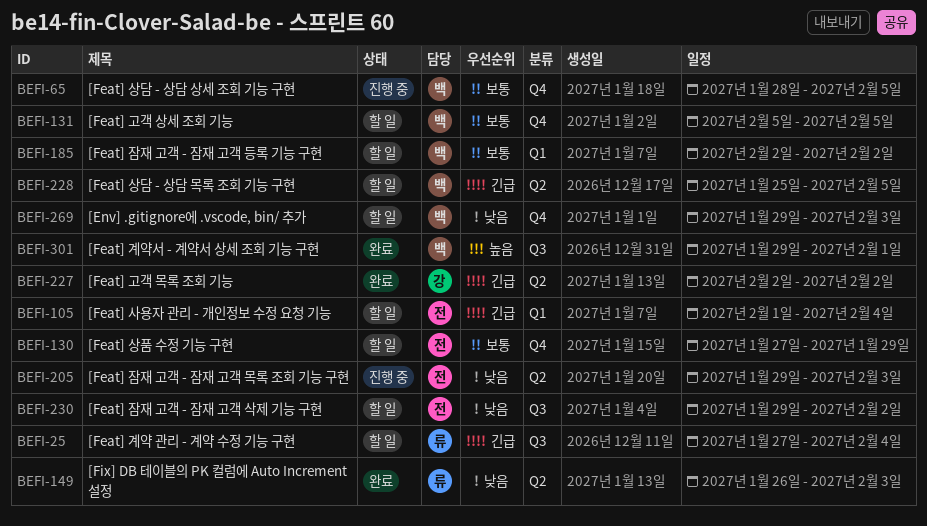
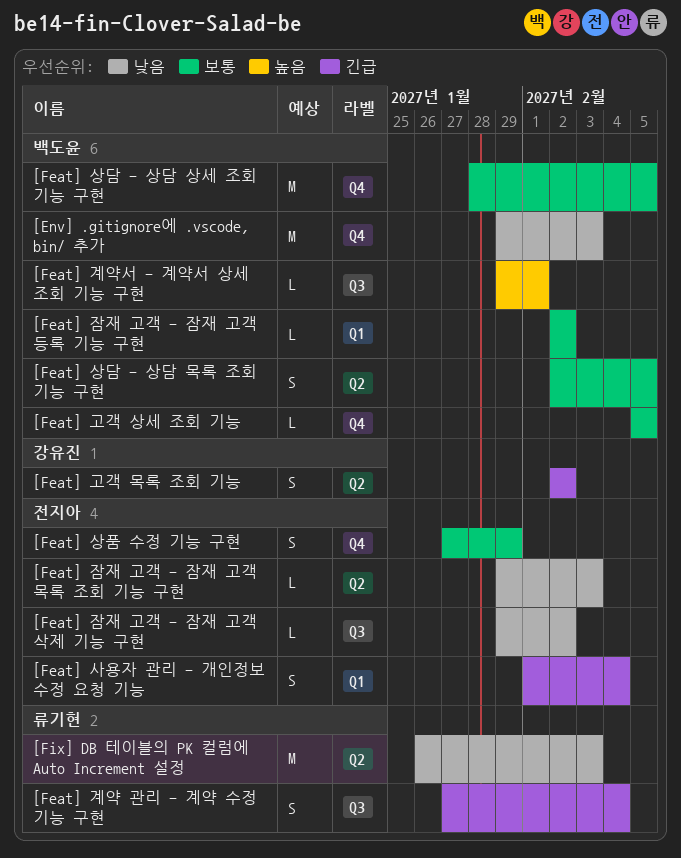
[Feat] 상담 - 상담 목록 조회 기능 구현, priority: 긴급 -> 보통
[Feat] 상담 - 상담 목록 조회 기능 구현, start: Jan 25 -> Feb 2

